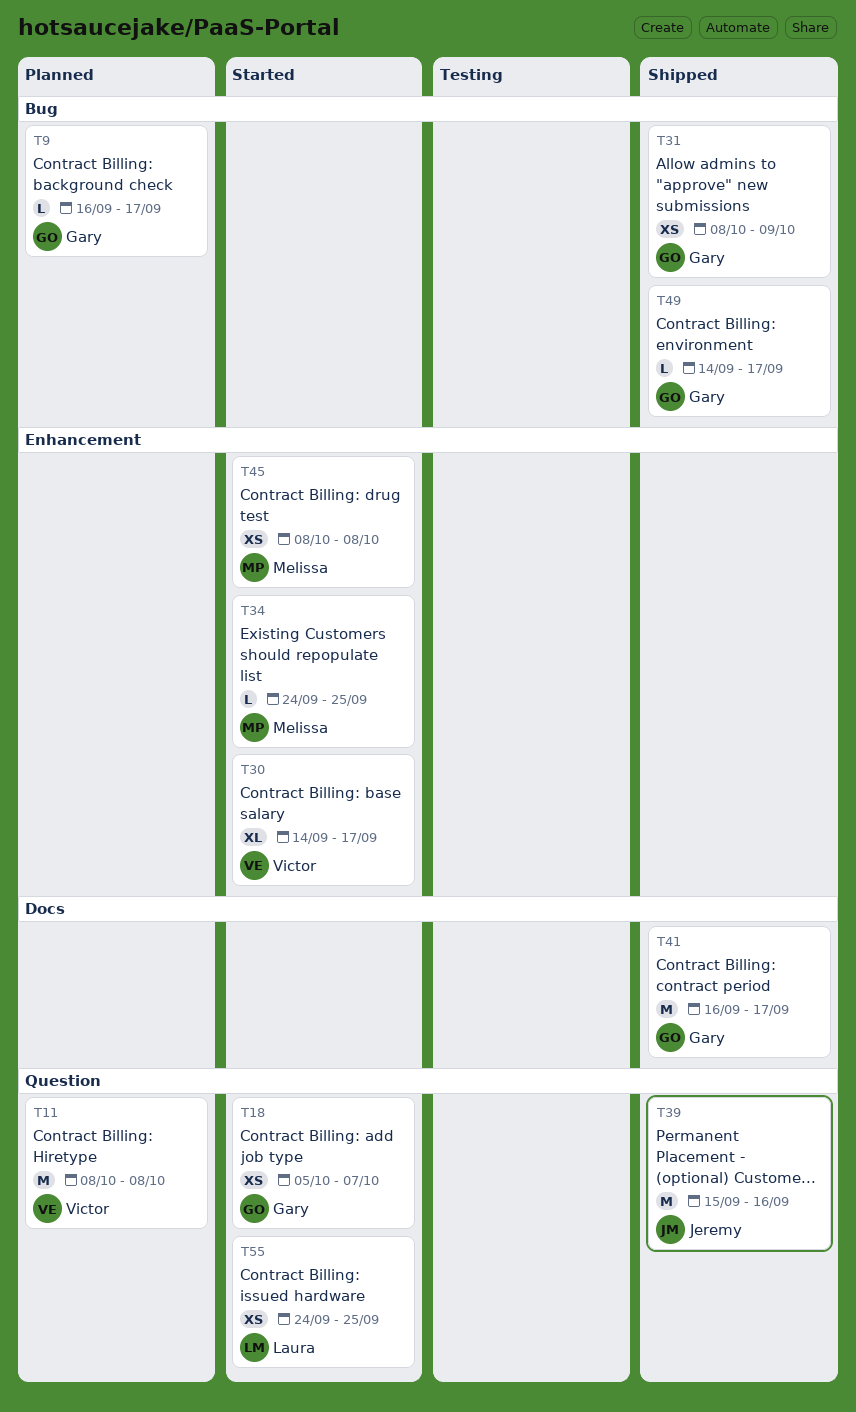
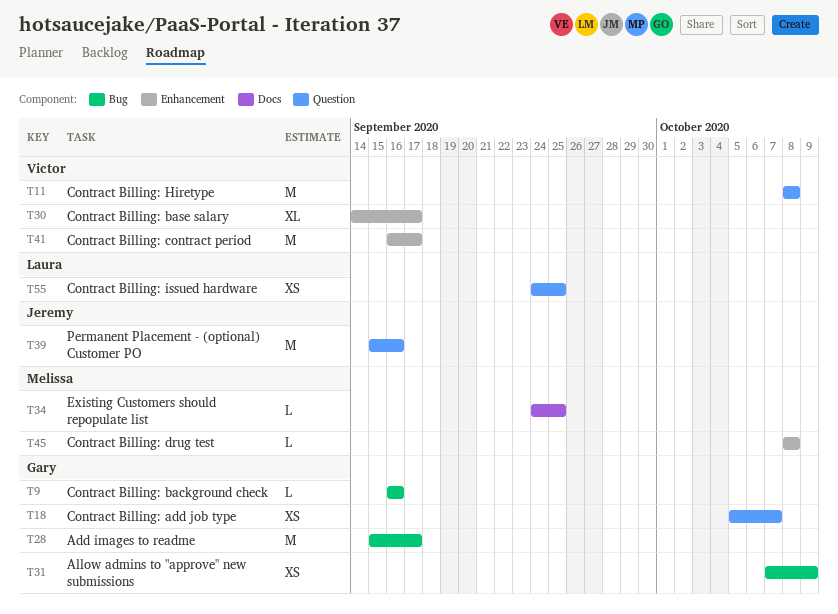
T9, due: Sep 17 -> Sep 16
T28: none -> present
T31, start: Oct 8 -> Oct 7
T34, label: Enhancement -> Docs
T41, owner: Gary -> Victor
T41, label: Docs -> Enhancement
T45, estimate: XS -> L
T49: present -> none

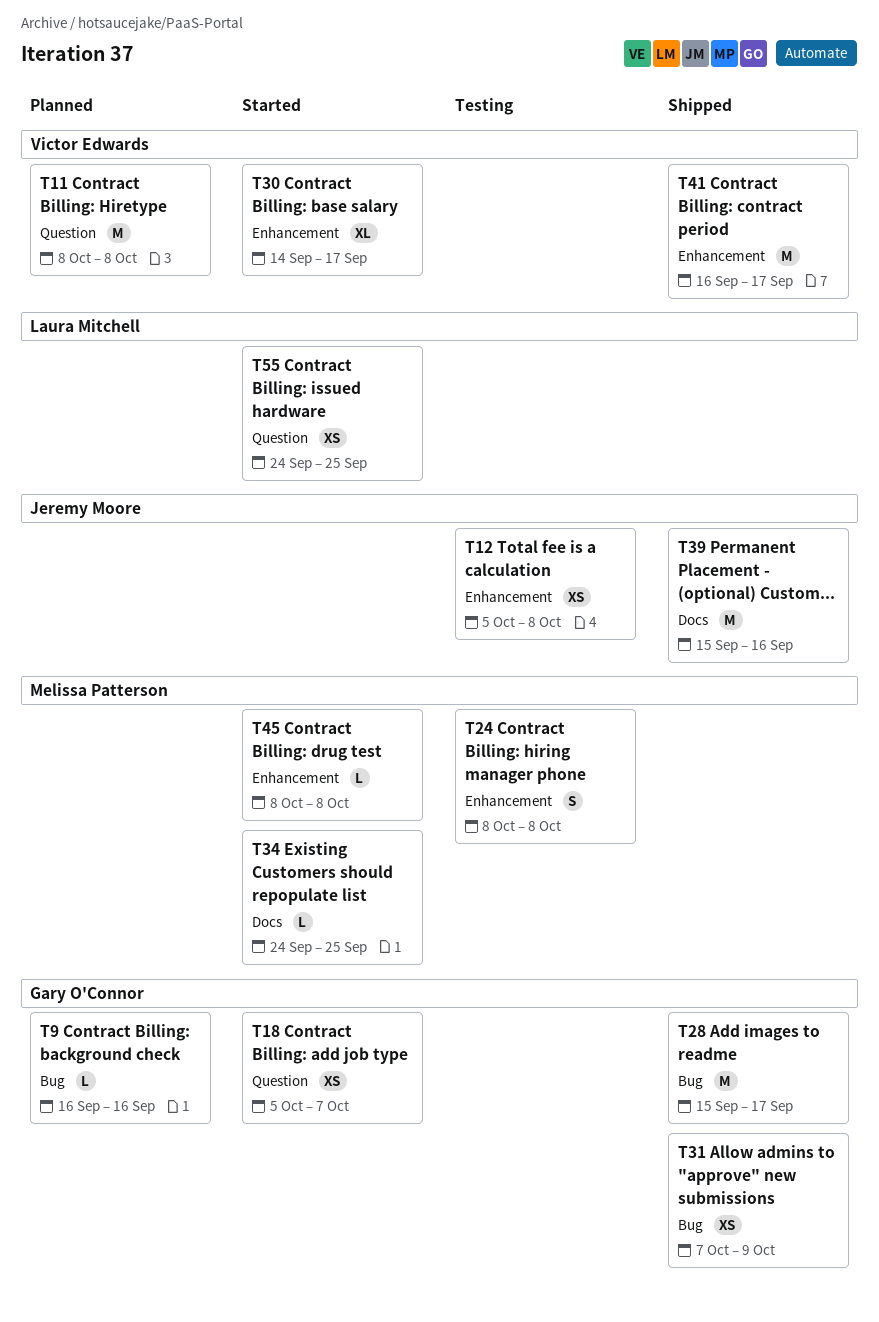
T12: none -> present
T24: none -> present
T39, label: Question -> Docs

